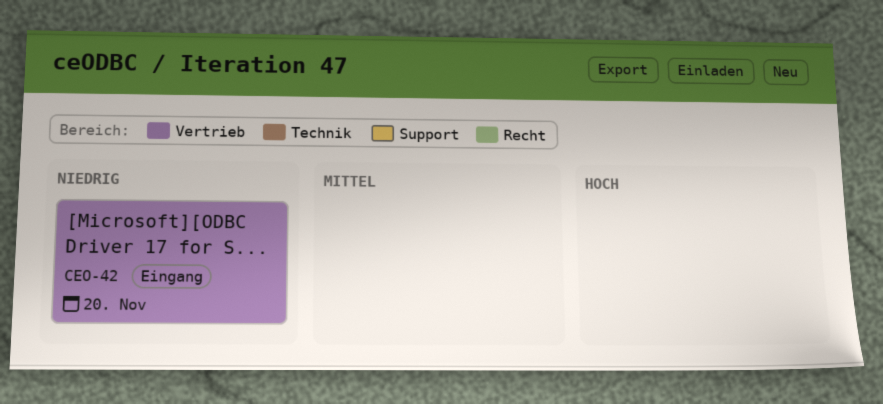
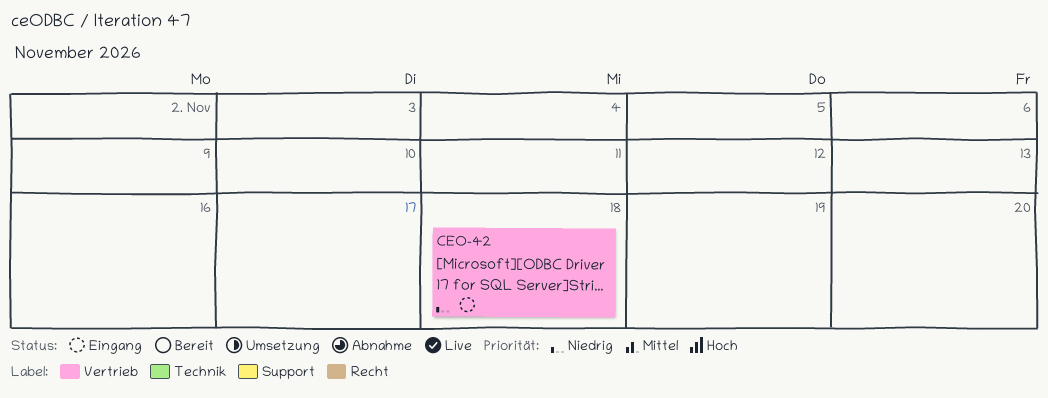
CEO-42, due: Nov 20 -> Nov 18

